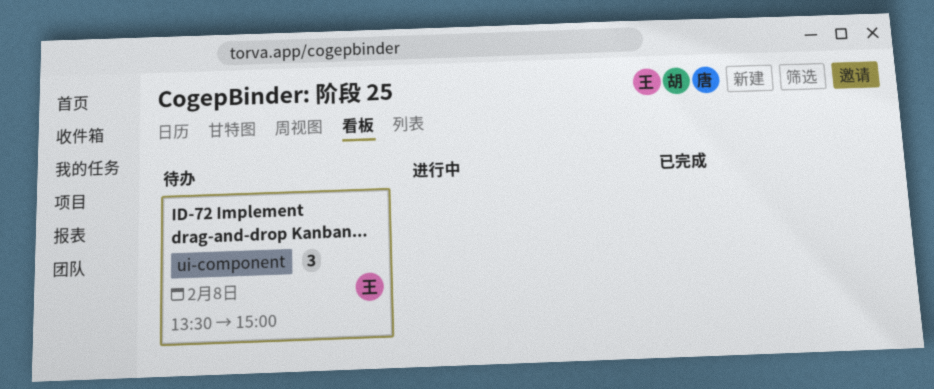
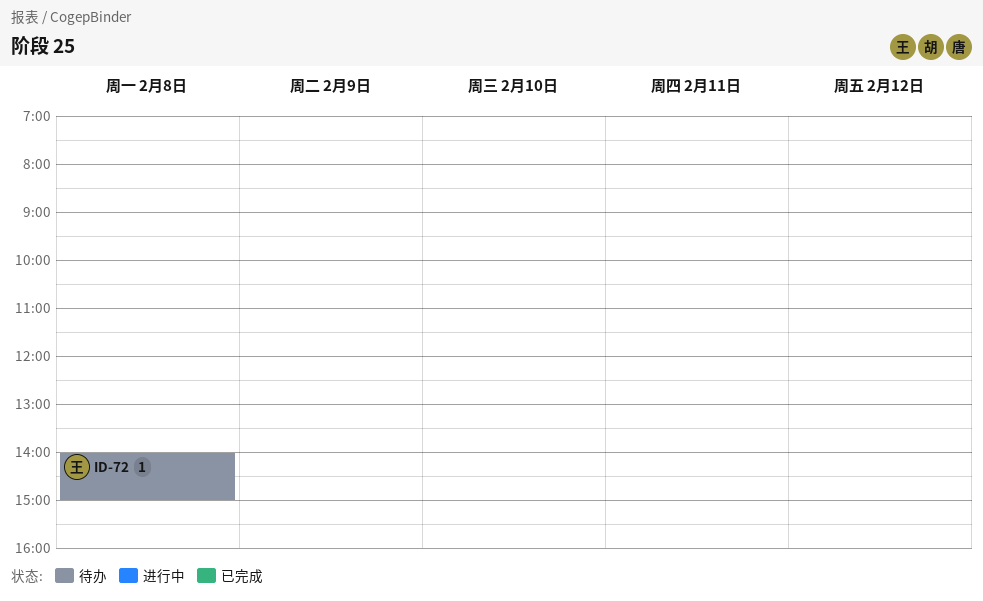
ID-72, estimate: 3 -> 1
ID-72, begins: 13:30 -> 14:00

